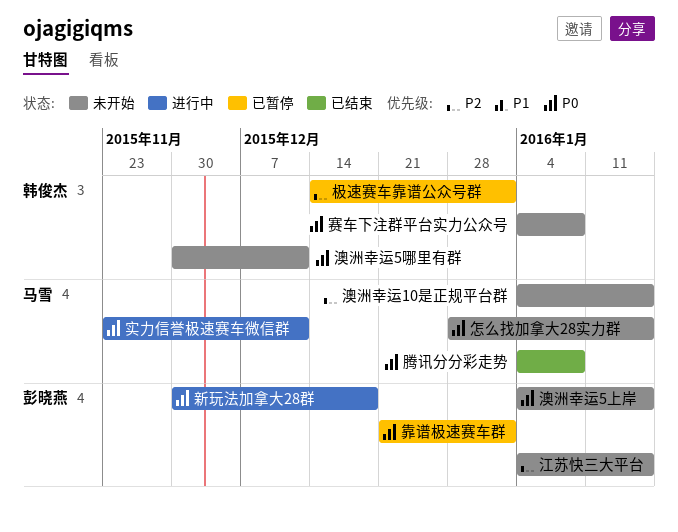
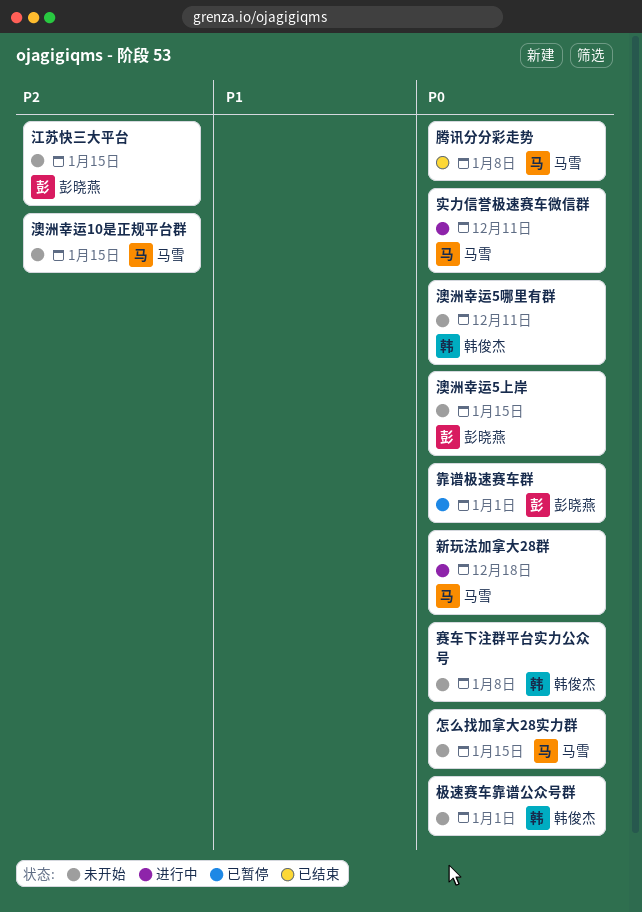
新玩法加拿大28群, owner: 彭晓燕 -> 马雪
极速赛车靠谱公众号群, status: 已暂停 -> 未开始
极速赛车靠谱公众号群, priority: P2 -> P0

